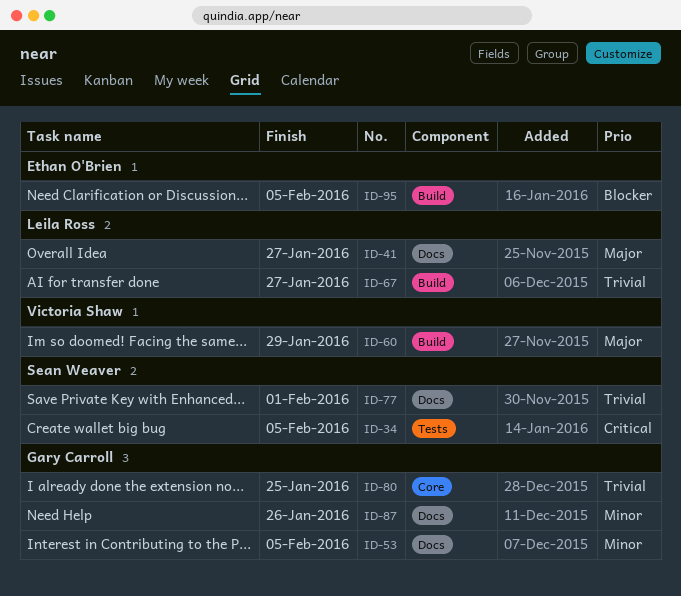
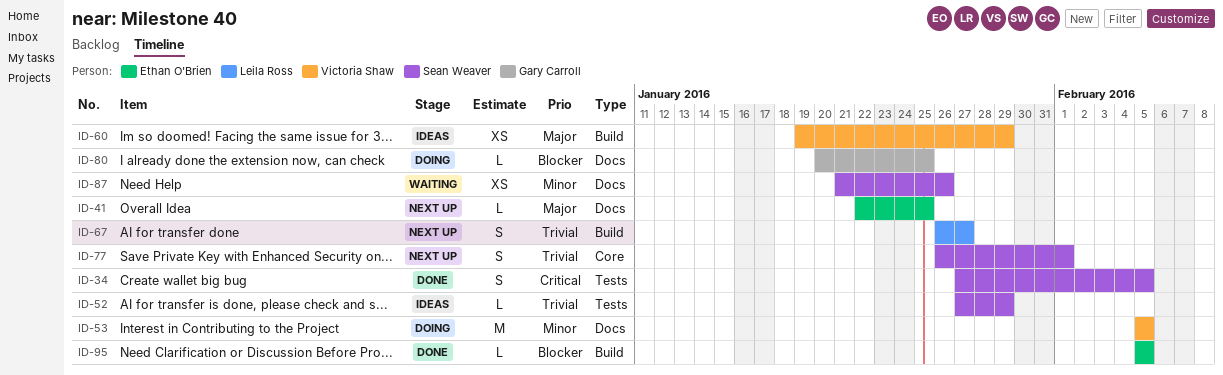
ID-41, owner: Leila Ross -> Ethan O'Brien
ID-41, due: Jan 27 -> Jan 25
ID-52: none -> present
ID-53, owner: Gary Carroll -> Victoria Shaw
ID-77, label: Docs -> Core
ID-80, priority: Trivial -> Blocker
ID-80, label: Core -> Docs
ID-87, owner: Gary Carroll -> Sean Weaver

